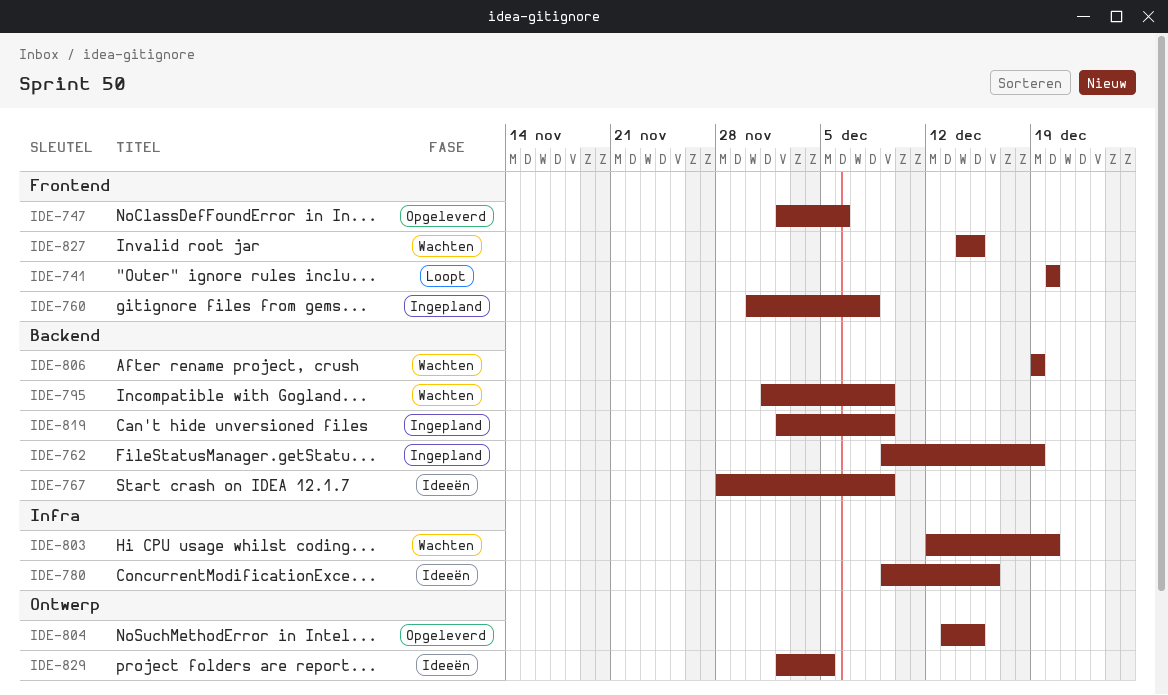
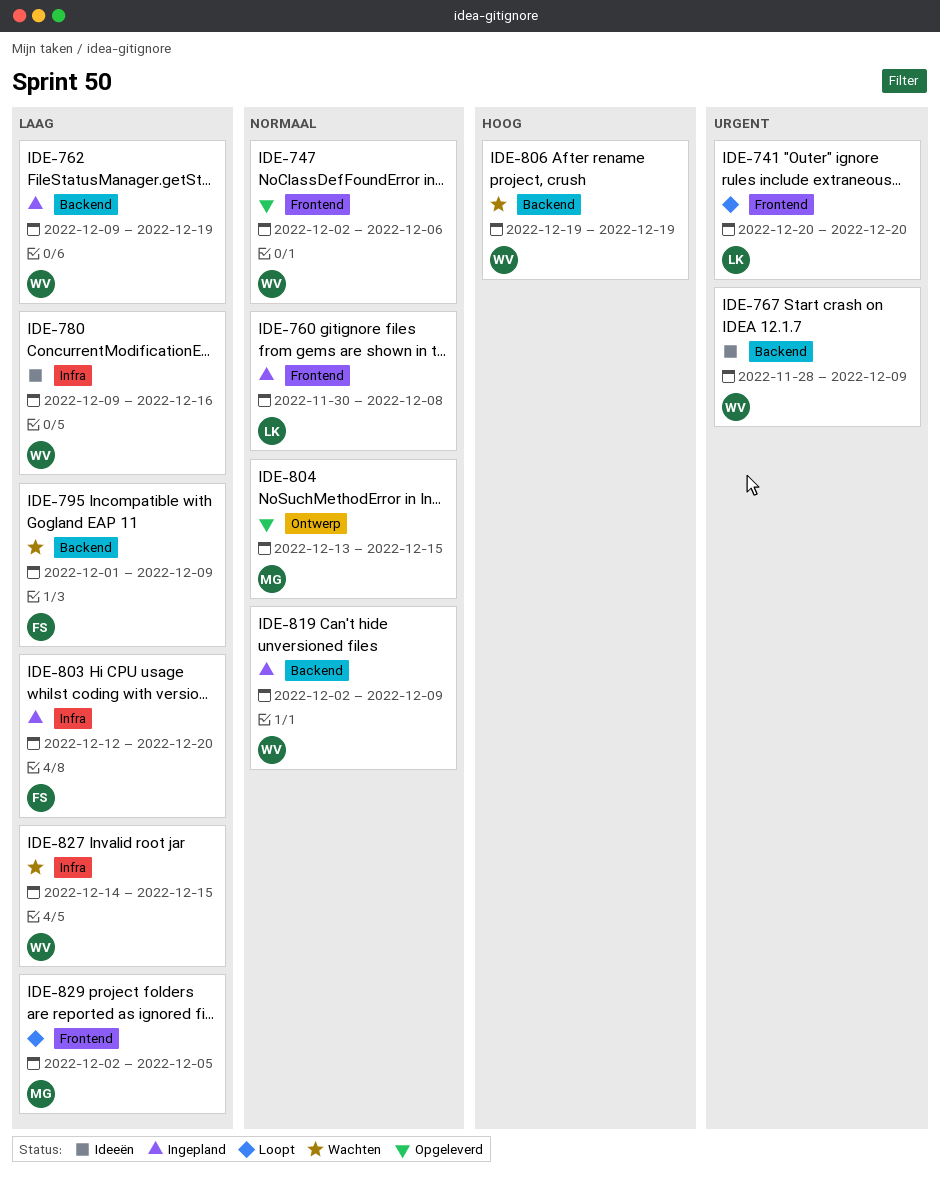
IDE-803, status: Wachten -> Ingepland
IDE-827, label: Frontend -> Infra
IDE-829, status: Ideeën -> Loopt
IDE-829, label: Ontwerp -> Frontend

